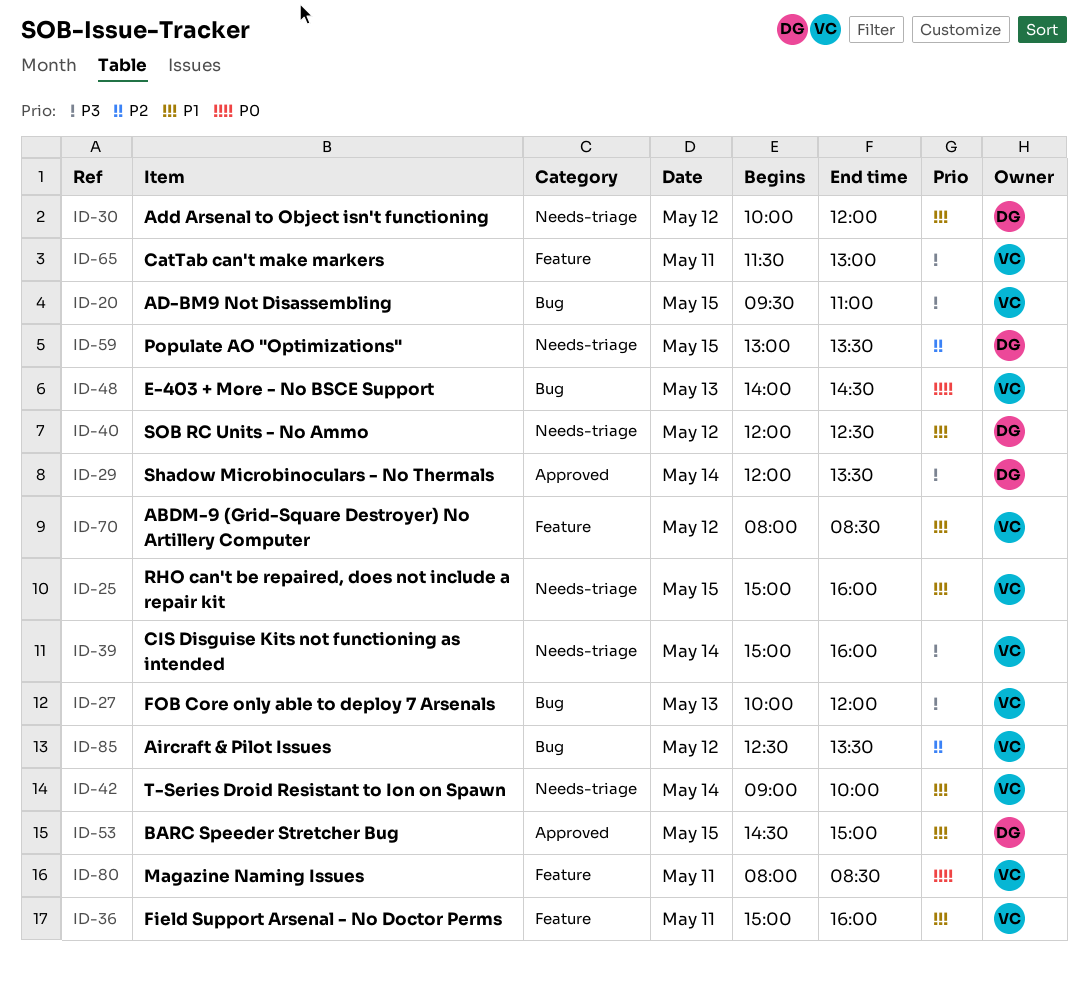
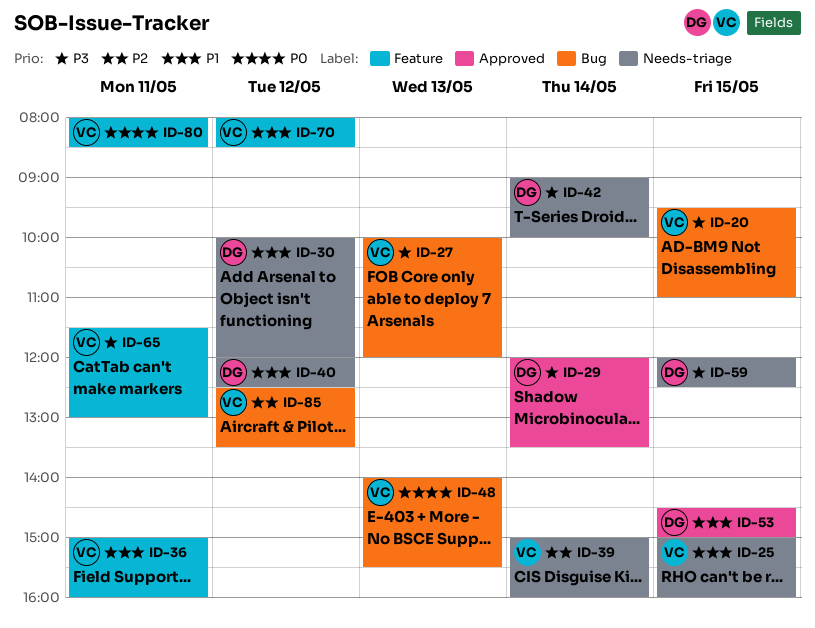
ID-39, priority: P3 -> P2
ID-42, owner: VC -> DG
ID-42, priority: P1 -> P3
ID-48, ends: 14:30 -> 15:30
ID-59, priority: P2 -> P3
ID-59, begins: 13:00 -> 12:00
ID-59, ends: 13:30 -> 12:30

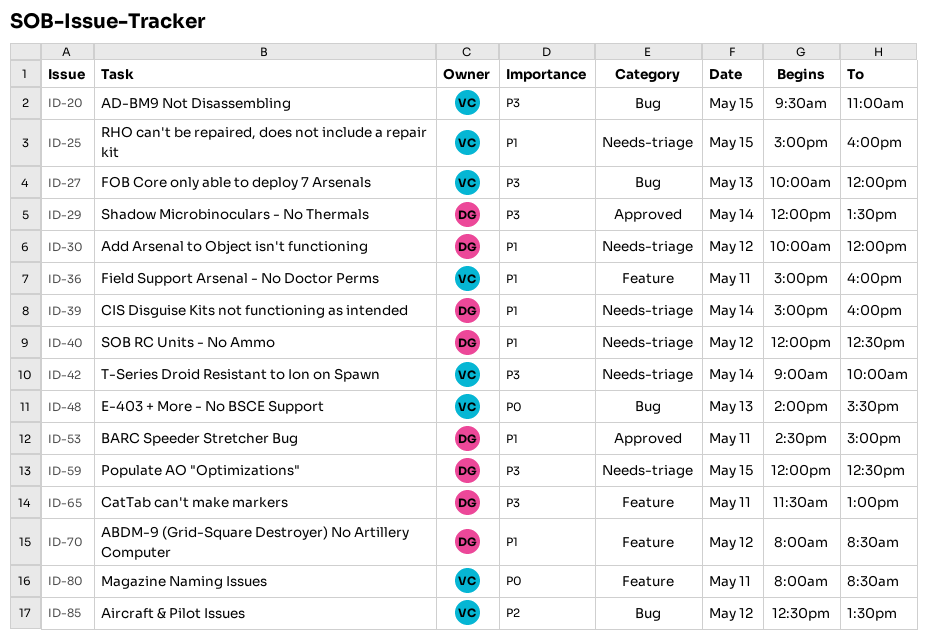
ID-39, owner: VC -> DG
ID-39, priority: P2 -> P1
ID-42, owner: DG -> VC
ID-53, day: May 15 -> May 11
ID-65, owner: VC -> DG
ID-70, owner: VC -> DG

